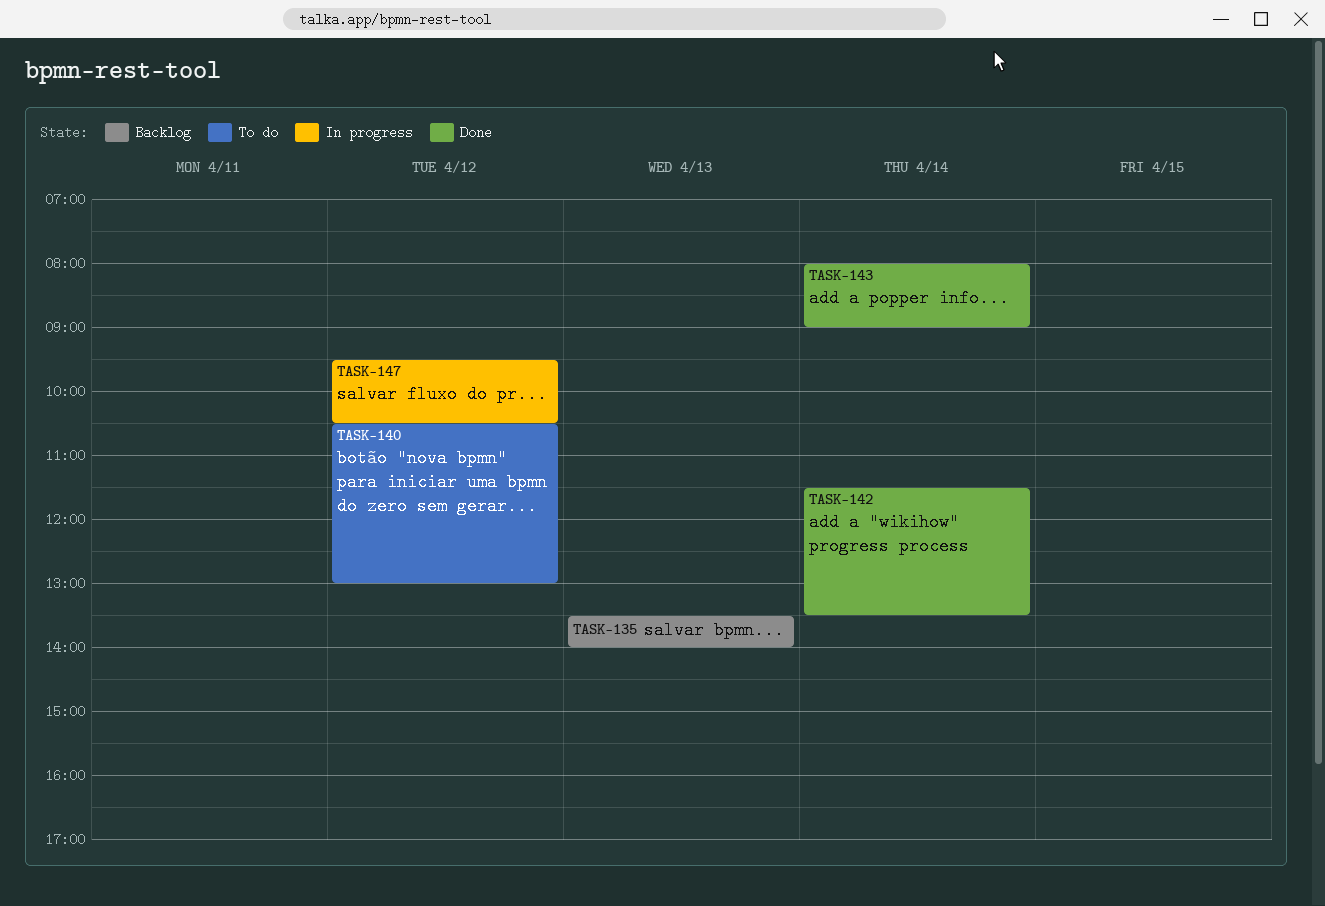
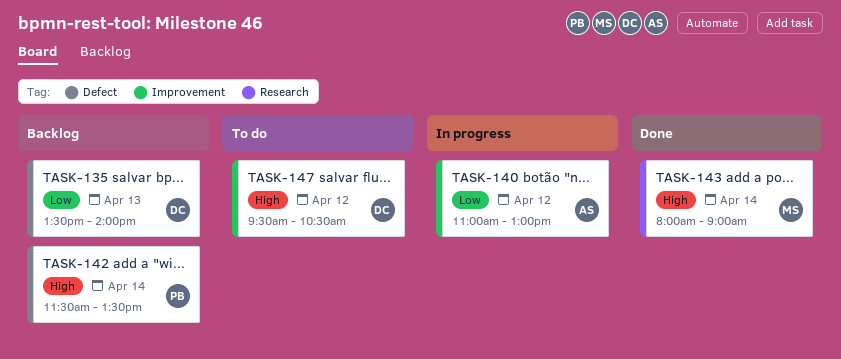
TASK-140, status: To do -> In progress
TASK-140, begins: 10:30 -> 11:00
TASK-142, status: Done -> Backlog
TASK-147, status: In progress -> To do

